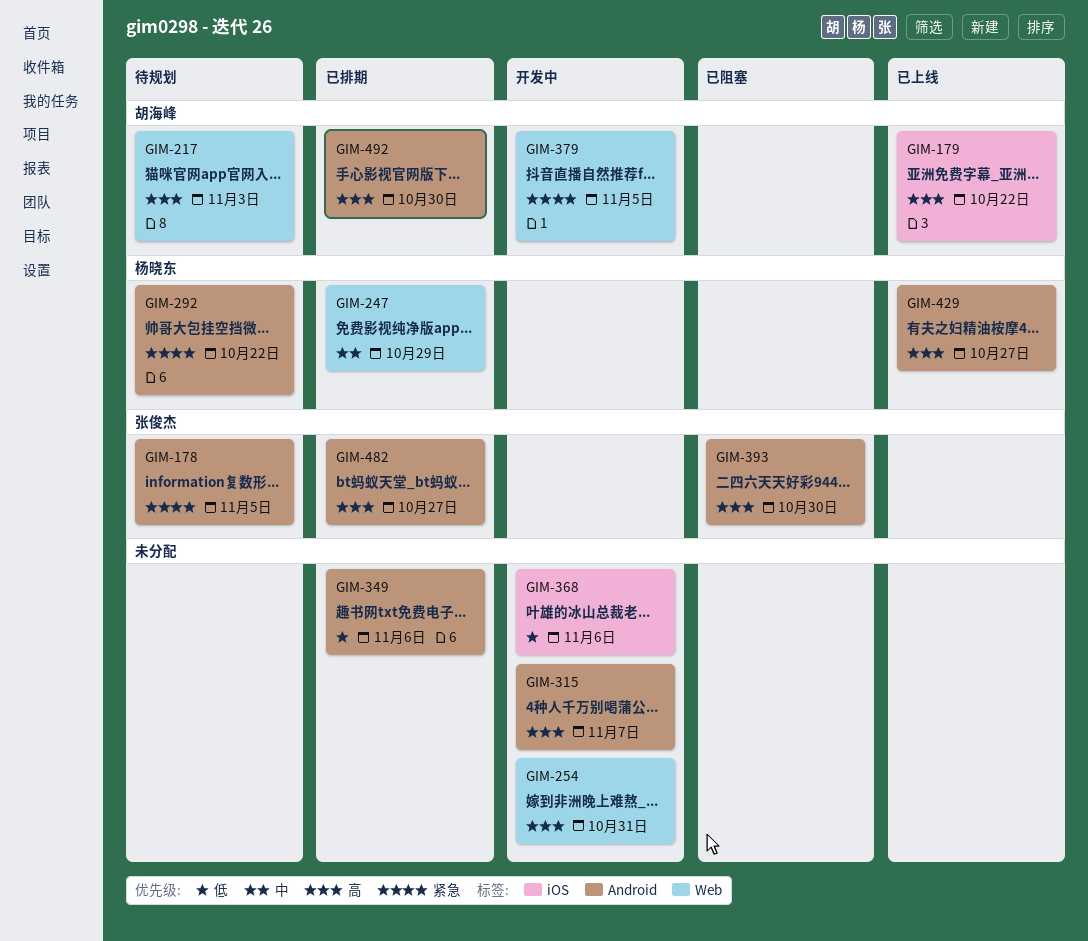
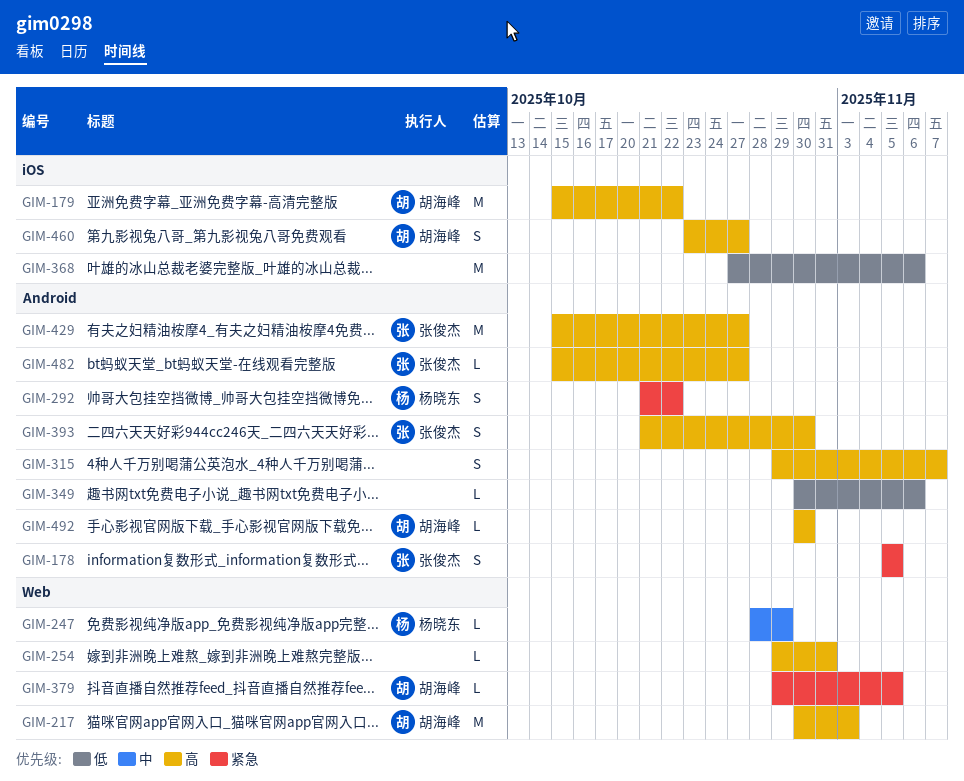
GIM-429, owner: 杨晓东 -> 张俊杰
GIM-460: none -> present

